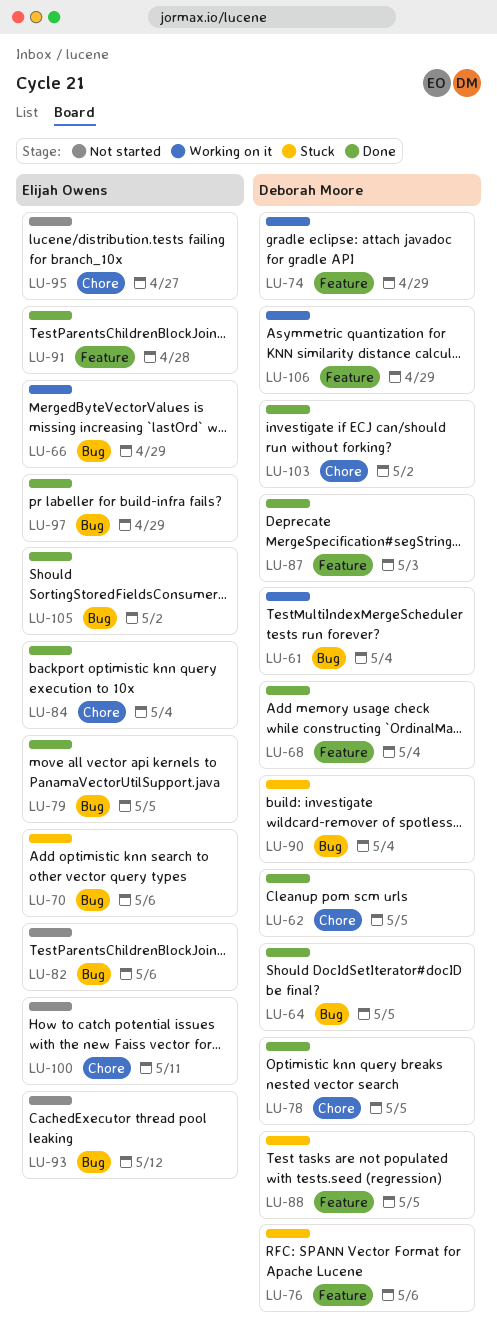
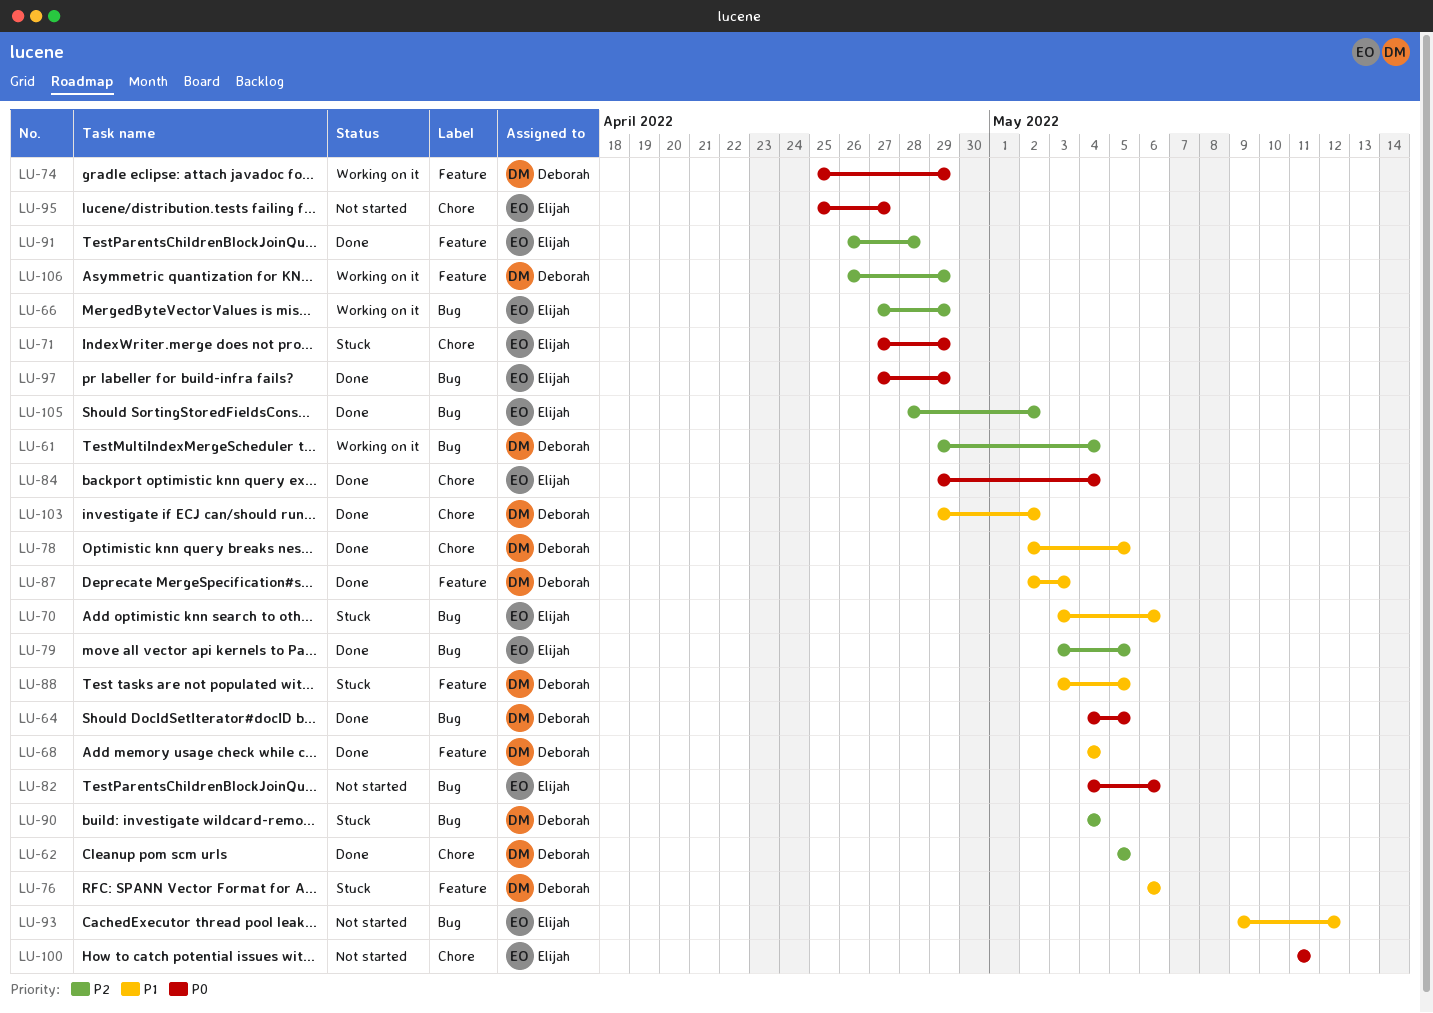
LU-71: none -> present

